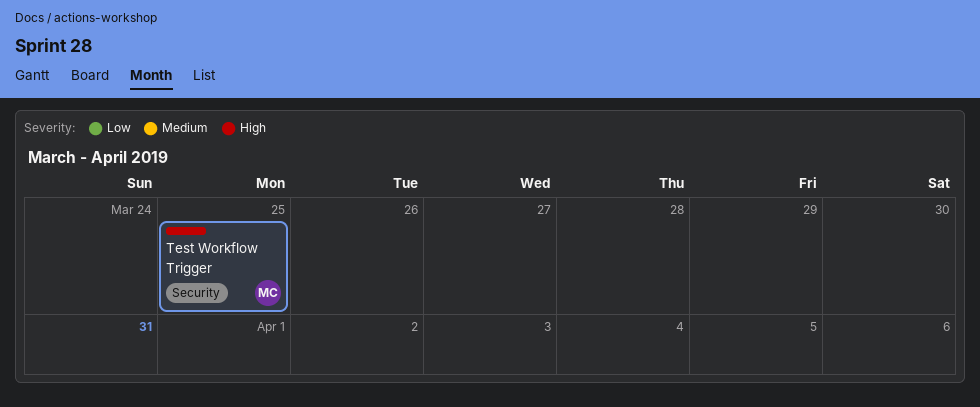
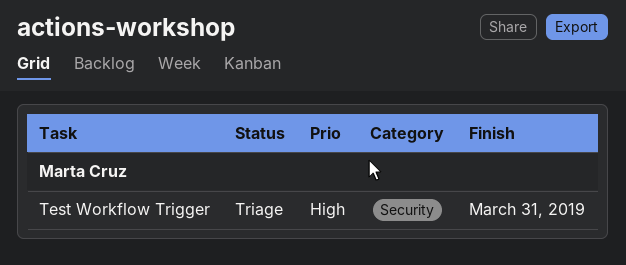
Test Workflow Trigger, due: Mar 25 -> Mar 31

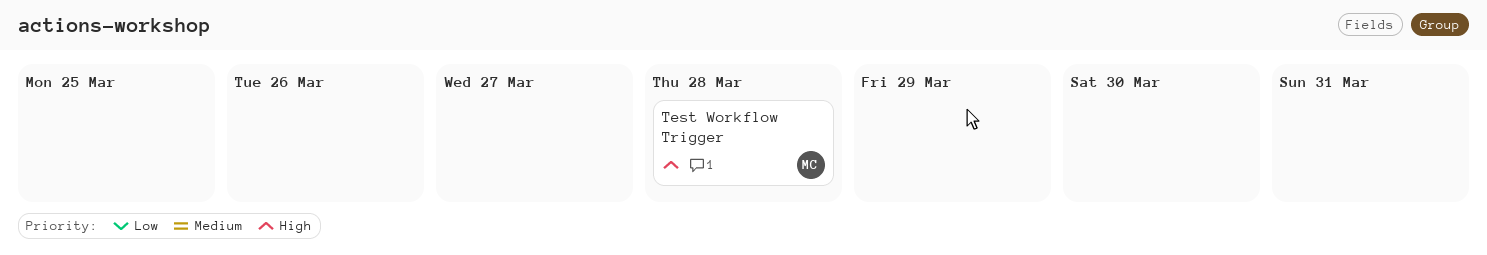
Test Workflow Trigger, due: Mar 31 -> Mar 28

